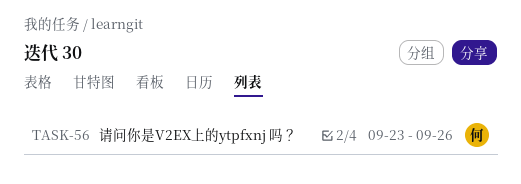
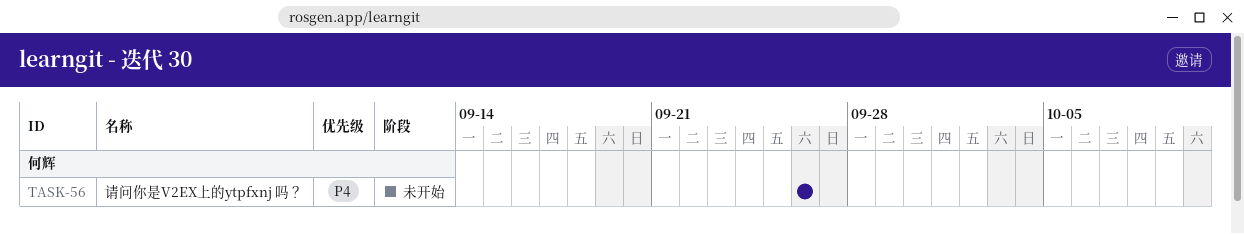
TASK-56, start: Sep 23 -> Sep 26

